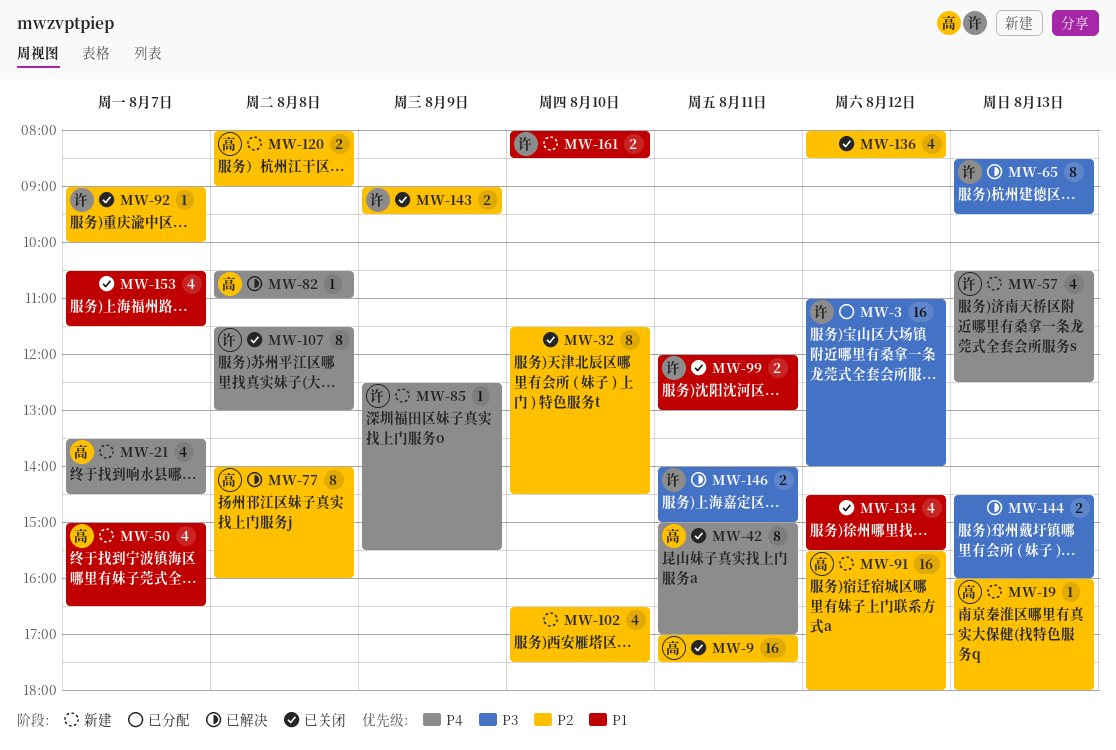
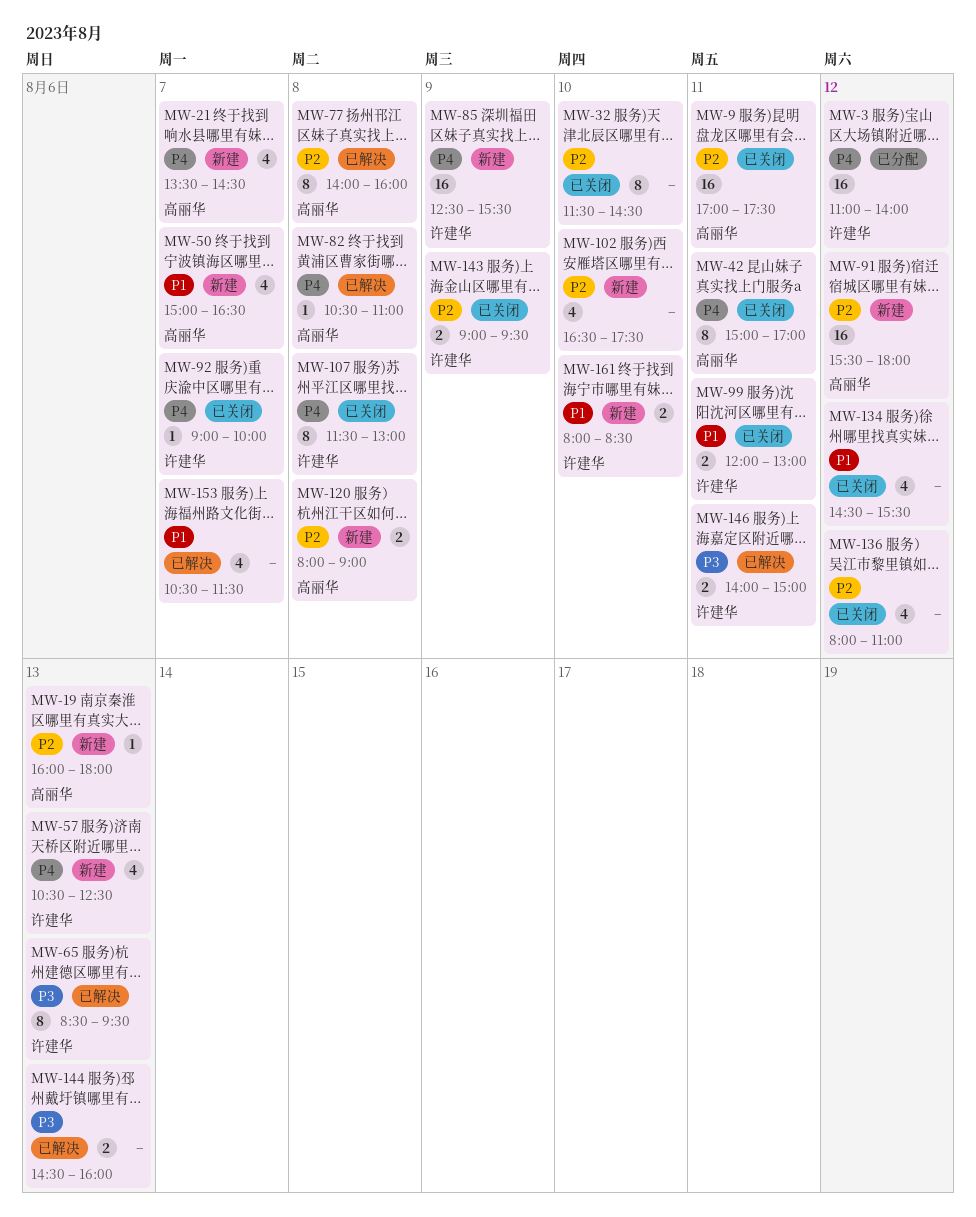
MW-3, priority: P3 -> P4
MW-85, estimate: 1 -> 16
MW-92, priority: P2 -> P4
MW-136, ends: 08:30 -> 11:00
MW-153, status: 已关闭 -> 已解决

